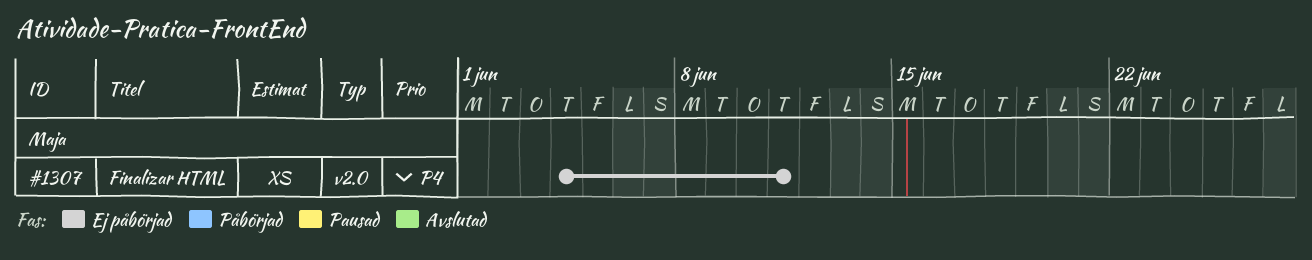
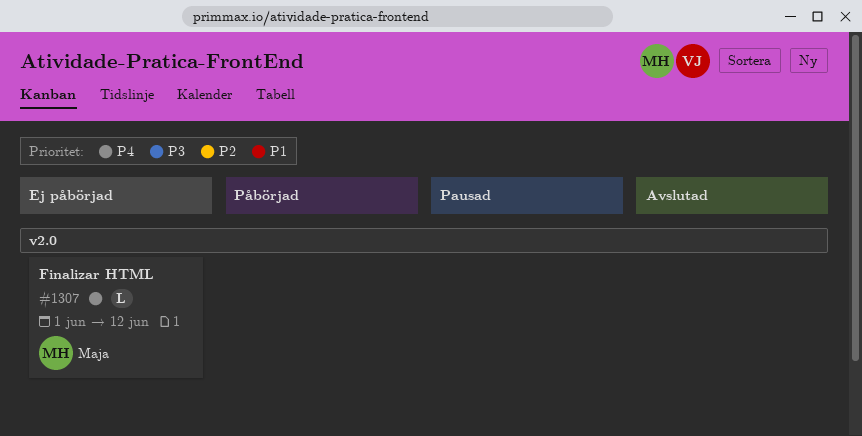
#1307, estimate: XS -> L
#1307, start: Jun 4 -> Jun 1
#1307, due: Jun 11 -> Jun 12

